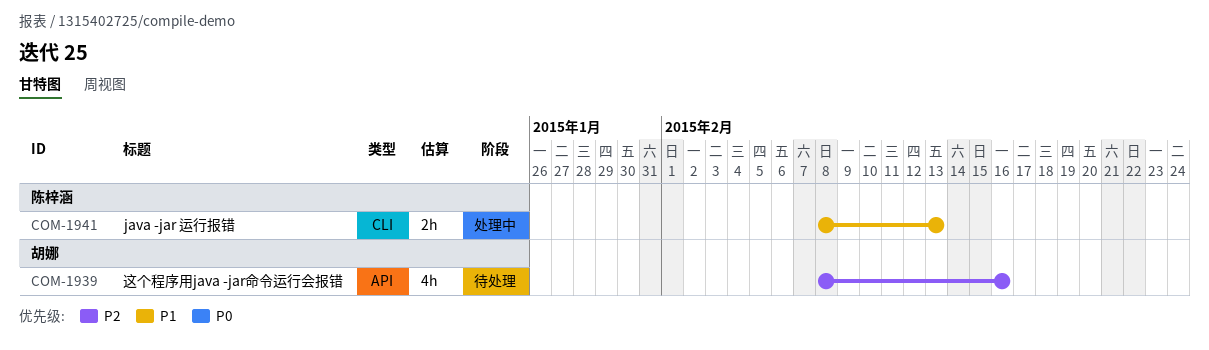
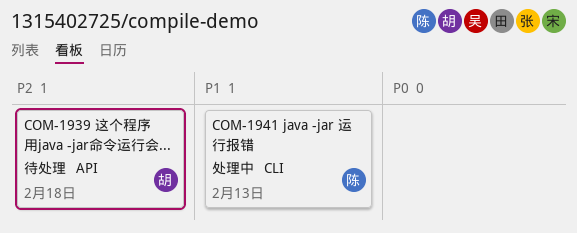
COM-1939, due: Feb 16 -> Feb 18

